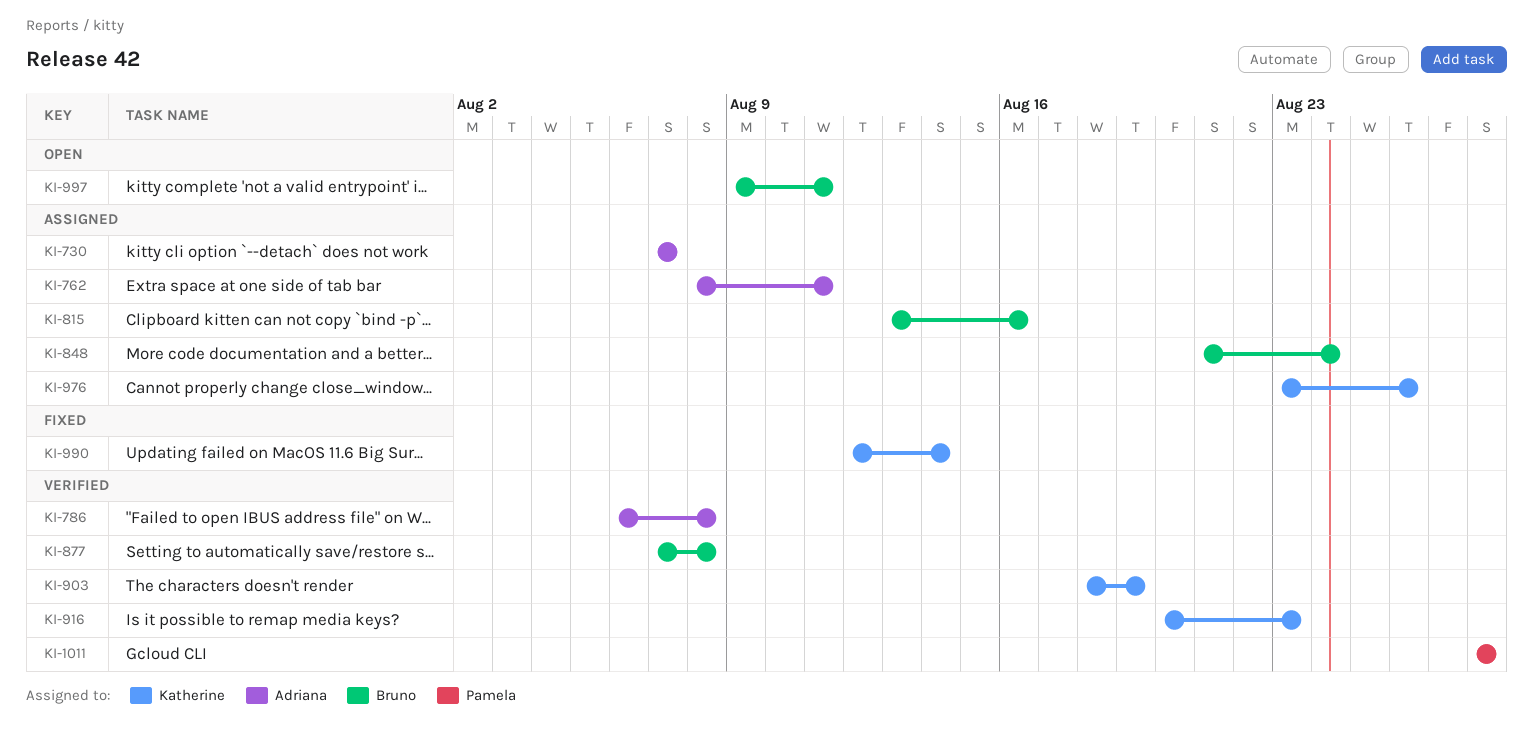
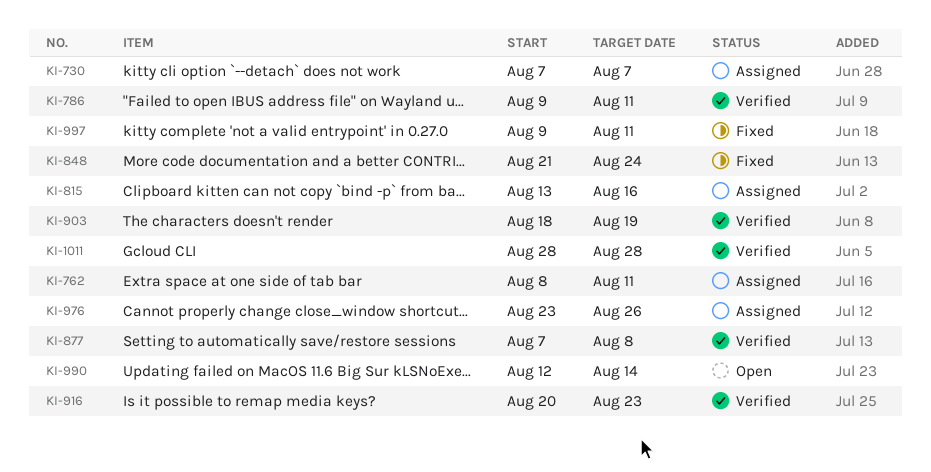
KI-786, start: Aug 6 -> Aug 9
KI-786, due: Aug 8 -> Aug 11
KI-848, status: Assigned -> Fixed
KI-990, status: Fixed -> Open
KI-997, status: Open -> Fixed

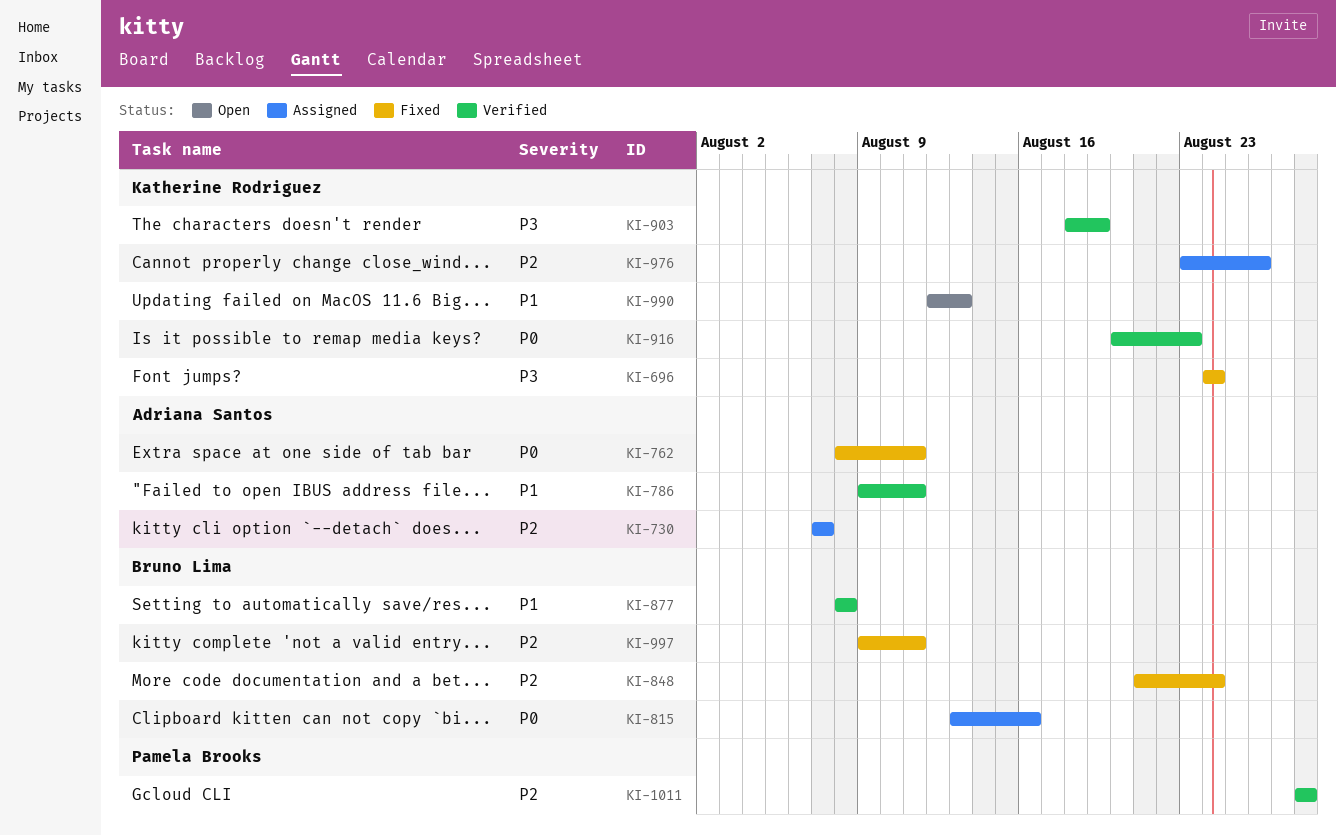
KI-696: none -> present
KI-762, status: Assigned -> Fixed
KI-877, start: Aug 7 -> Aug 8
KI-990, due: Aug 14 -> Aug 13

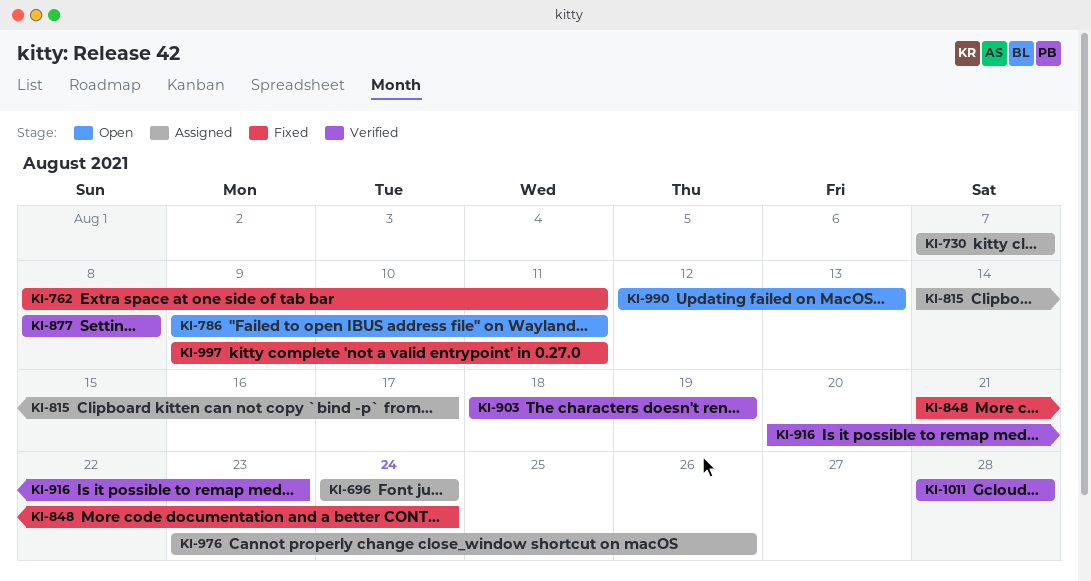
KI-696, status: Fixed -> Assigned
KI-786, status: Verified -> Open
KI-815, start: Aug 13 -> Aug 14
KI-815, due: Aug 16 -> Aug 17

